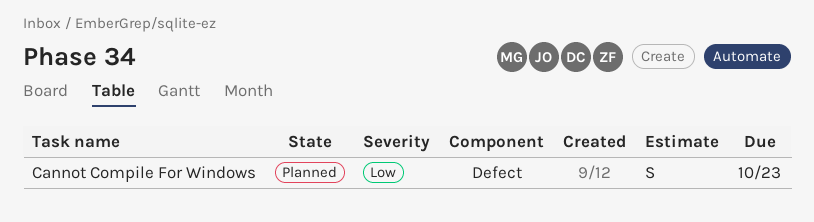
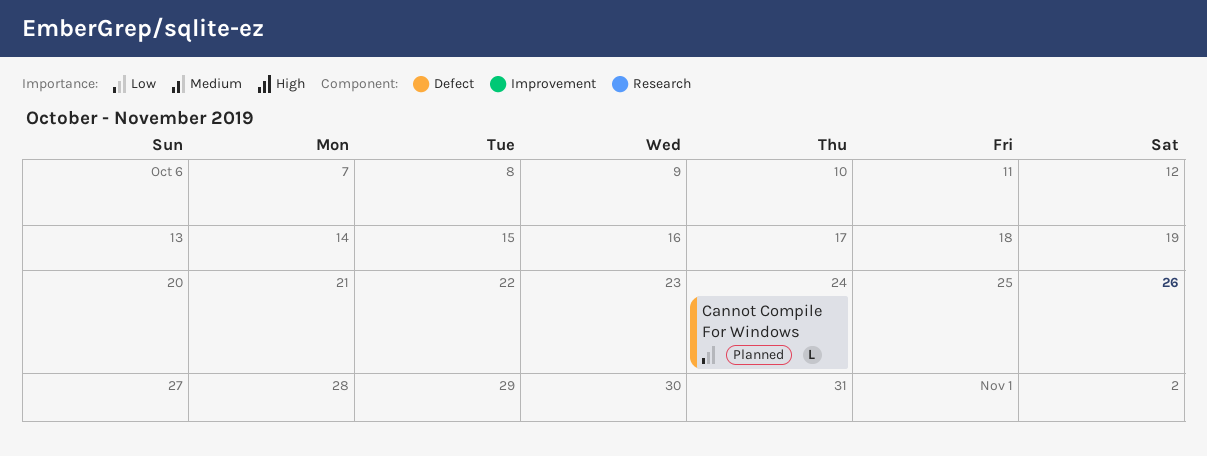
Cannot Compile For Windows, estimate: S -> L
Cannot Compile For Windows, due: Oct 23 -> Oct 24

